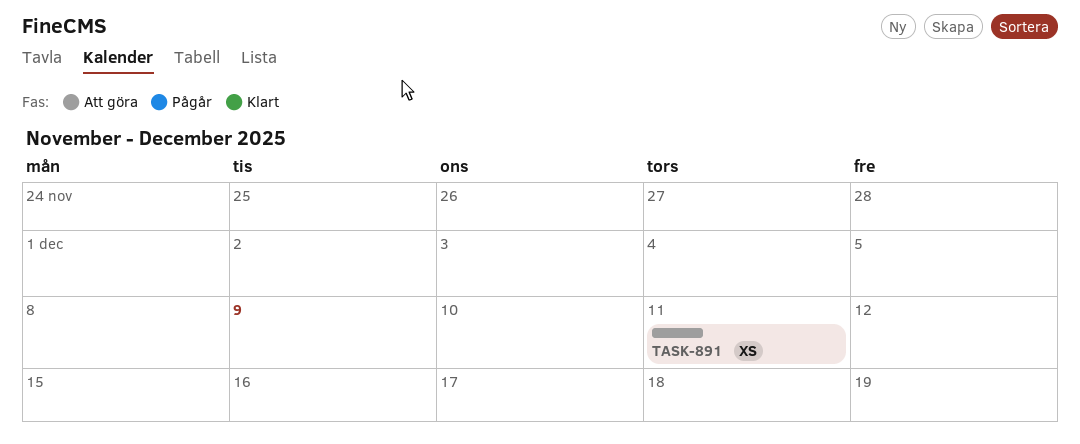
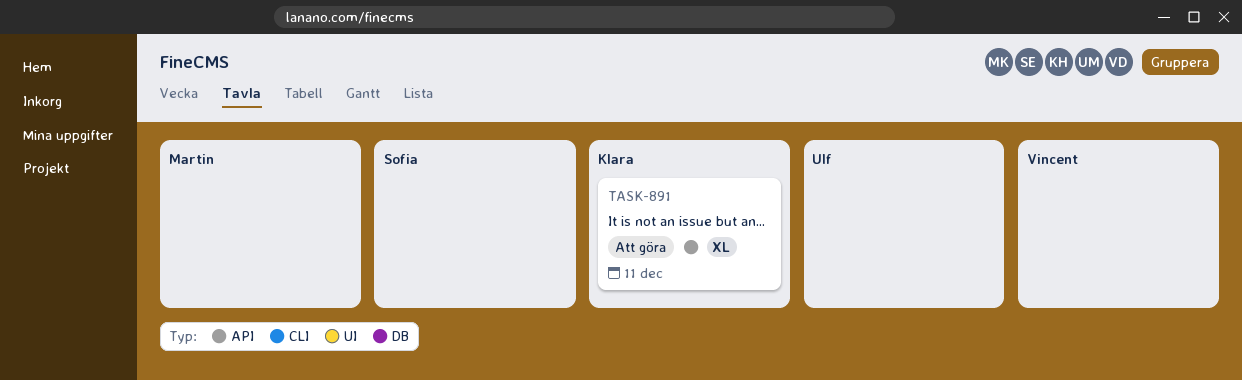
TASK-891, estimate: XS -> XL

